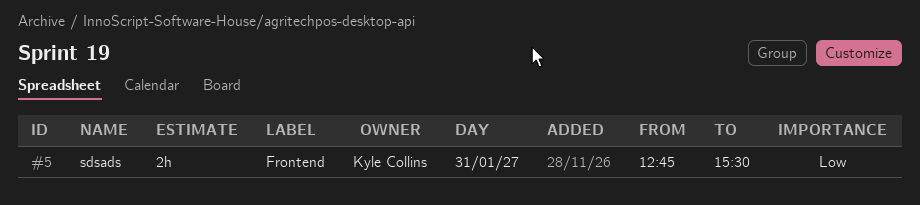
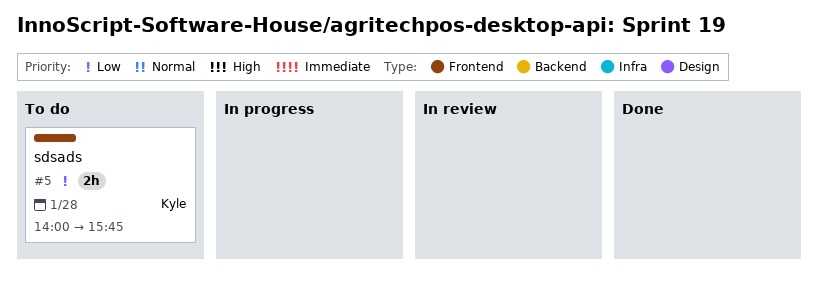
#5, day: Jan 31 -> Jan 28
#5, begins: 12:45 -> 14:00
#5, ends: 15:30 -> 15:45

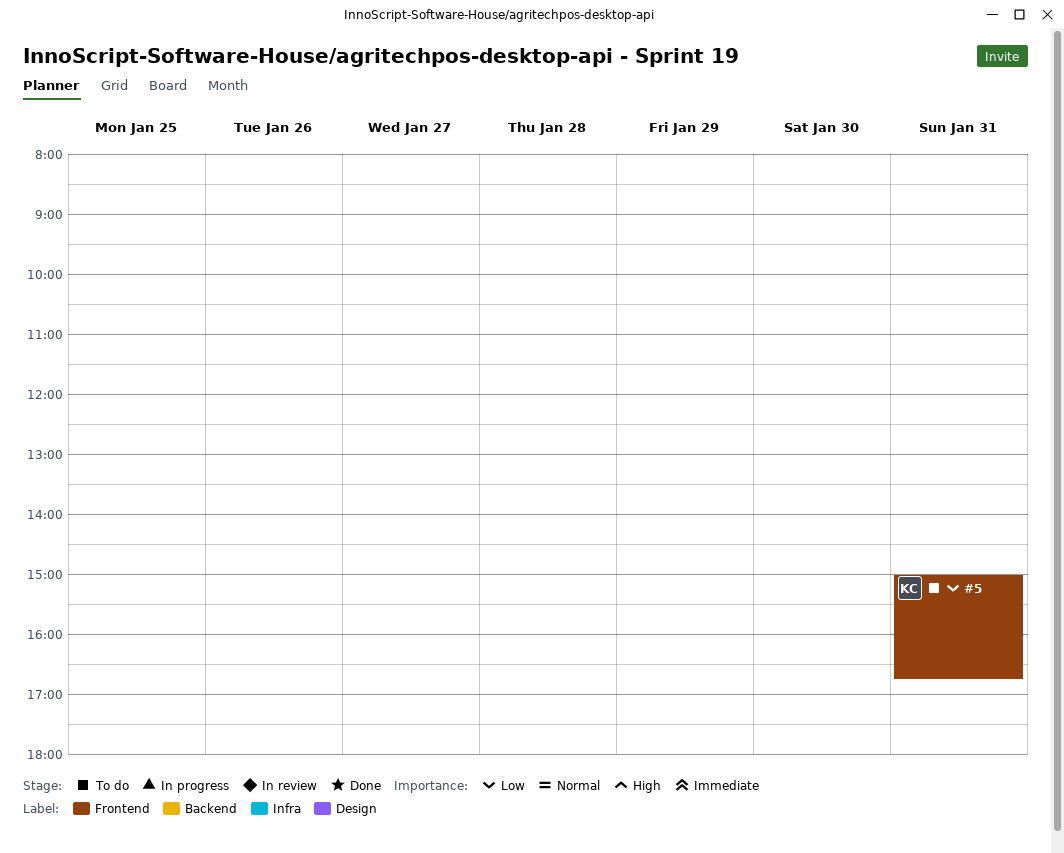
#5, day: Jan 28 -> Jan 31
#5, begins: 14:00 -> 15:00
#5, ends: 15:45 -> 16:45

